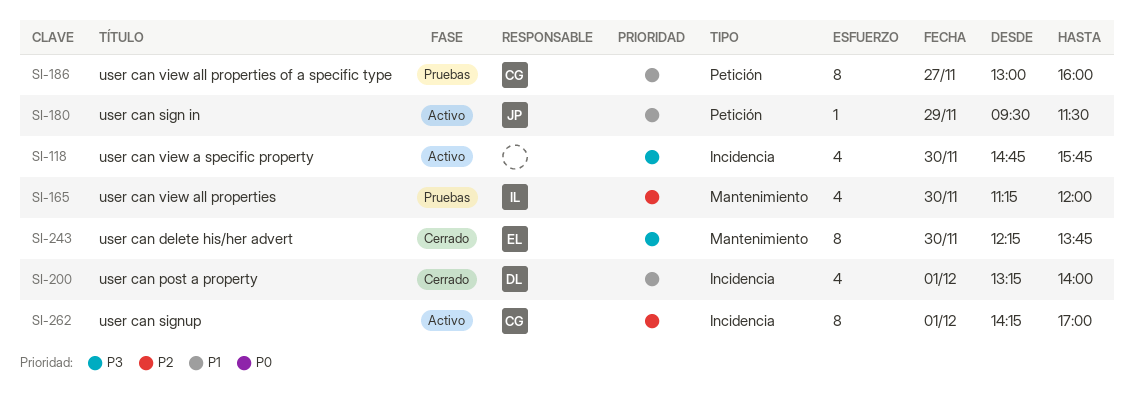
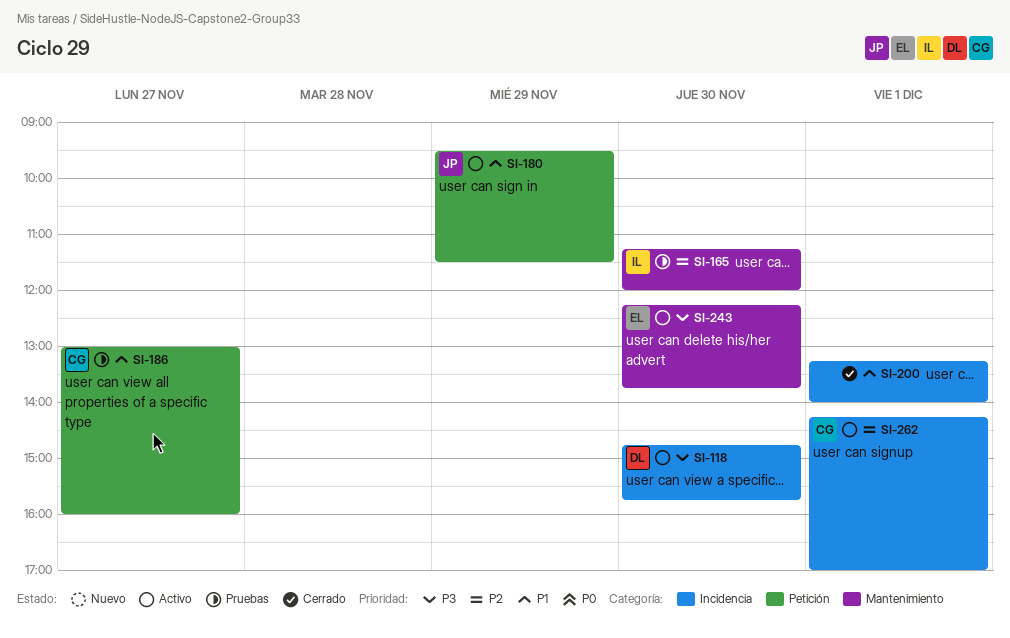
SI-118, owner: none -> DL
SI-200, owner: DL -> none
SI-243, status: Cerrado -> Activo

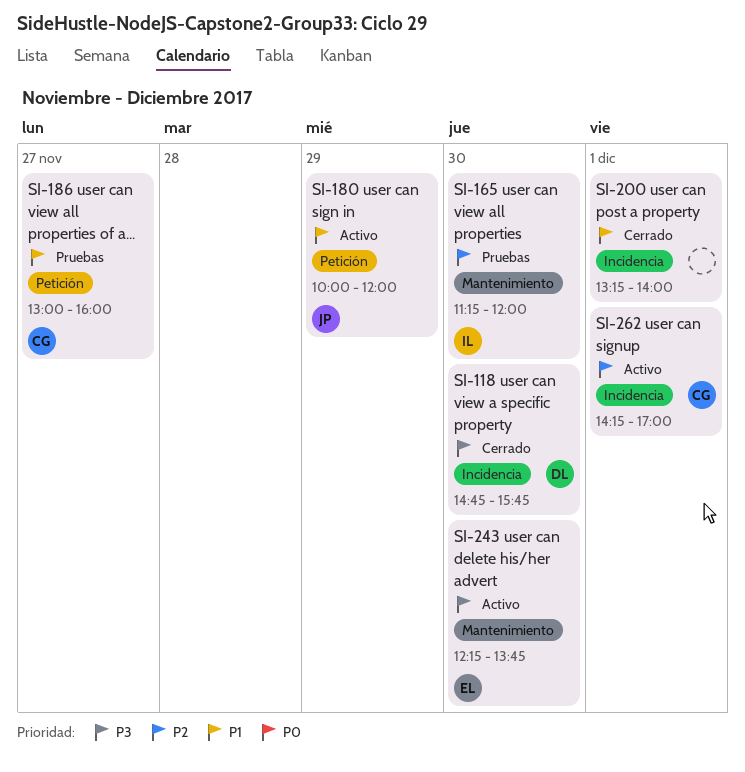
SI-118, status: Activo -> Cerrado
SI-180, begins: 09:30 -> 10:00
SI-180, ends: 11:30 -> 12:00

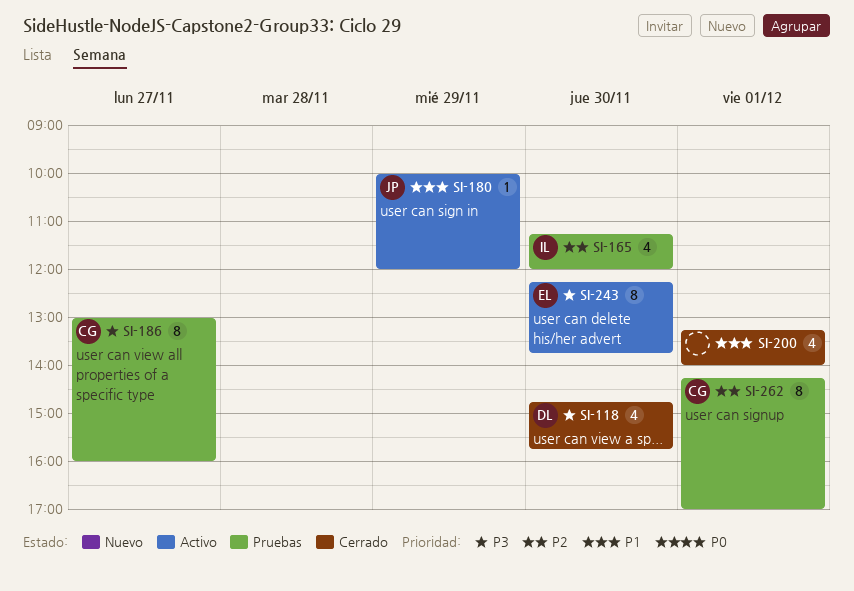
SI-186, priority: P1 -> P3
SI-262, status: Activo -> Pruebas

